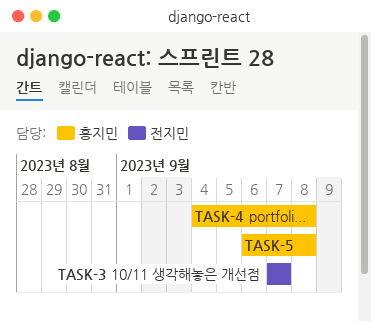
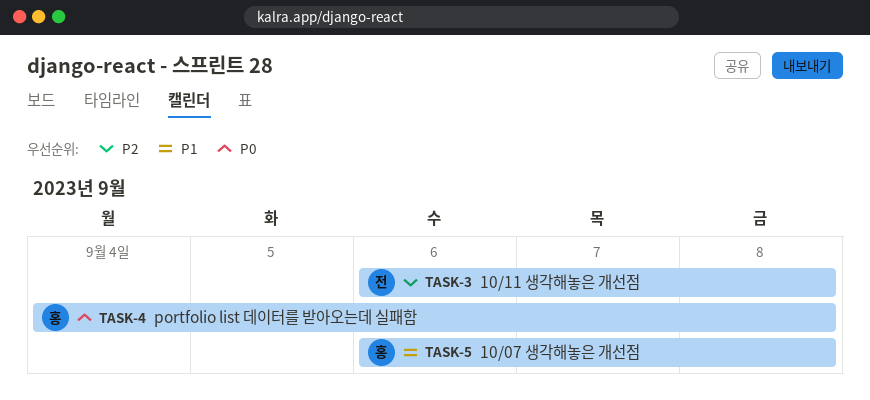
TASK-3, start: Sep 7 -> Sep 6
TASK-3, due: Sep 7 -> Sep 8

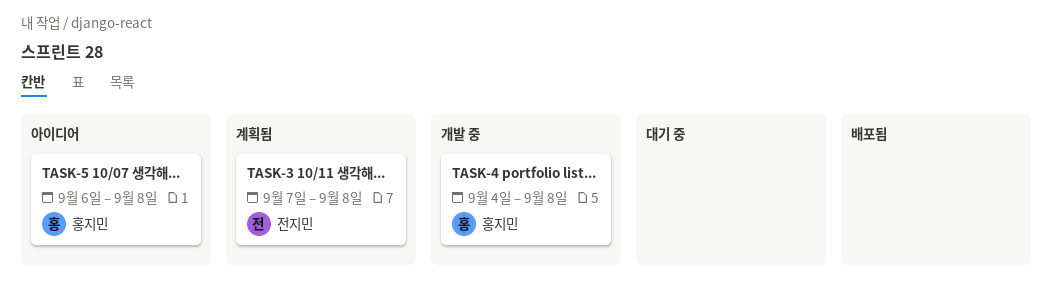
TASK-3, start: Sep 6 -> Sep 7

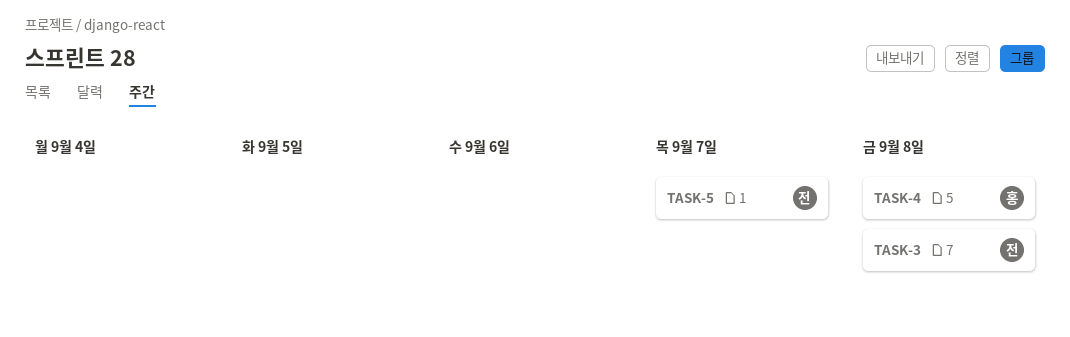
TASK-5, owner: 홍지민 -> 전지민
TASK-5, due: Sep 8 -> Sep 7

